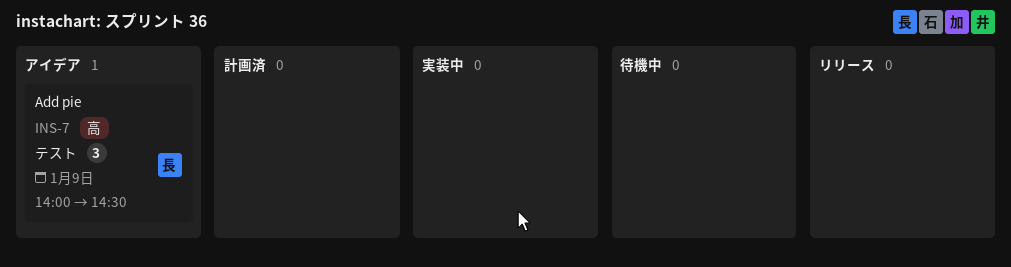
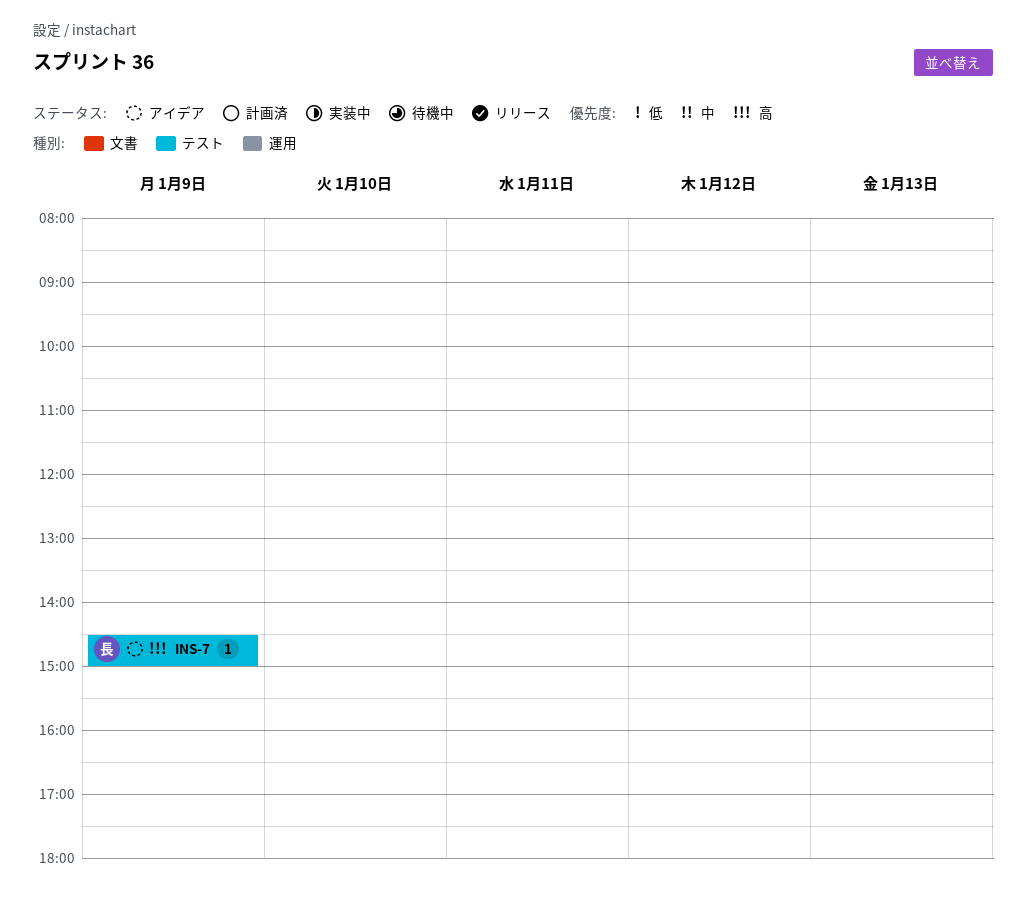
INS-7, estimate: 3 -> 1
INS-7, begins: 14:00 -> 14:30
INS-7, ends: 14:30 -> 15:00

